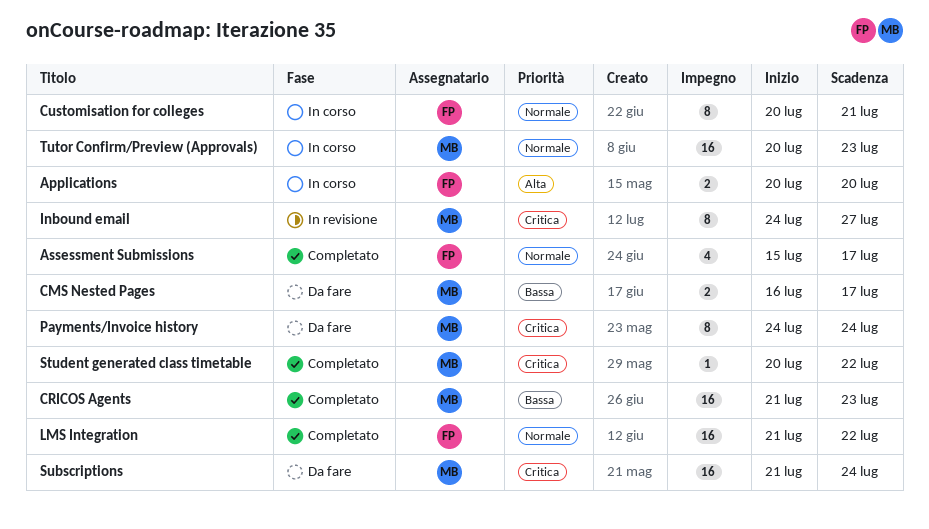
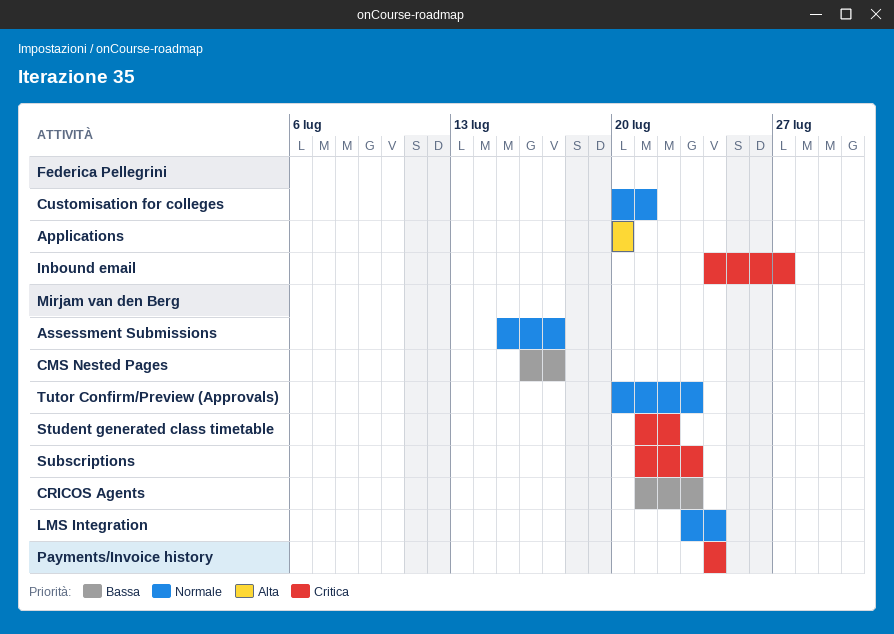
Assessment Submissions, owner: Federica Pellegrini -> Mirjam van den Berg
Inbound email, owner: Mirjam van den Berg -> Federica Pellegrini
LMS Integration, owner: Federica Pellegrini -> Mirjam van den Berg
LMS Integration, start: Jul 21 -> Jul 23
LMS Integration, due: Jul 22 -> Jul 24
Student generated class timetable, start: Jul 20 -> Jul 21
Subscriptions, due: Jul 24 -> Jul 23

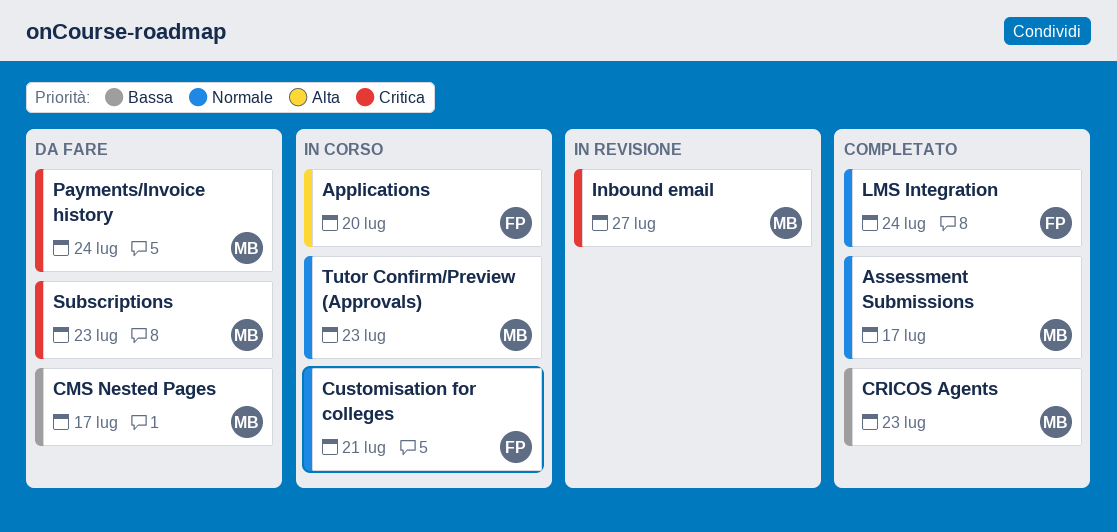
Inbound email, owner: Federica Pellegrini -> Mirjam van den Berg
LMS Integration, owner: Mirjam van den Berg -> Federica Pellegrini
Student generated class timetable: present -> none

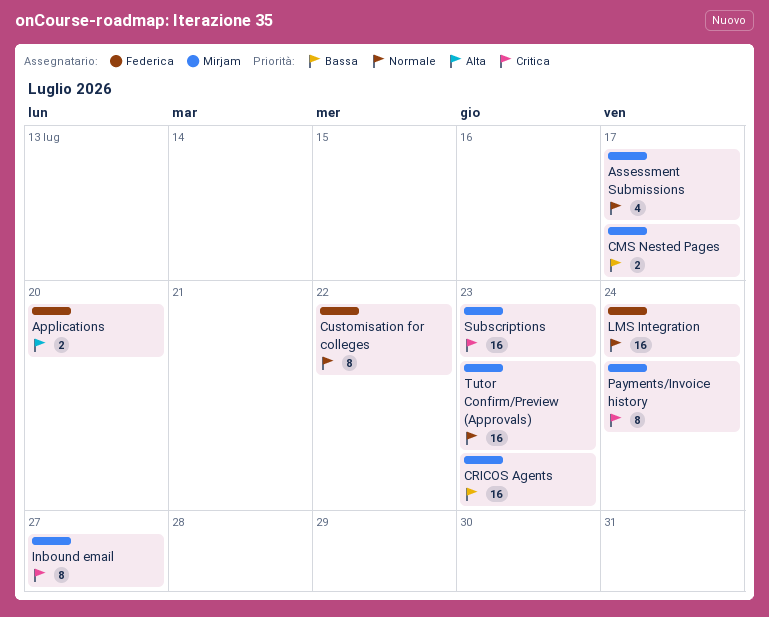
Customisation for colleges, due: Jul 21 -> Jul 22

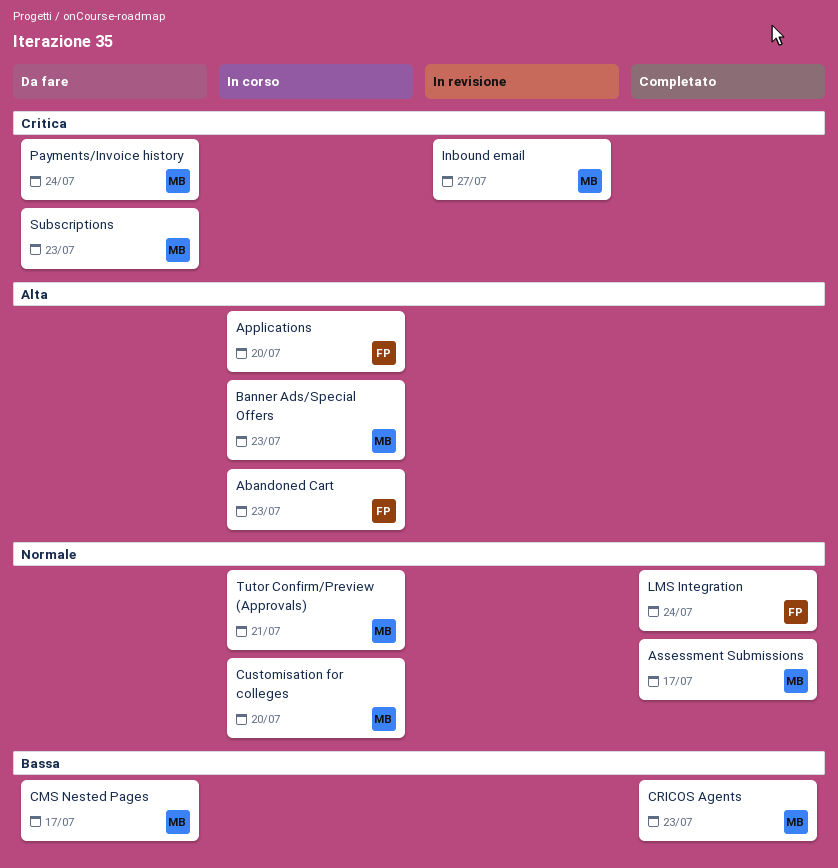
Abandoned Cart: none -> present
Banner Ads/Special Offers: none -> present
Customisation for colleges, owner: Federica -> Mirjam
Customisation for colleges, due: Jul 22 -> Jul 20
Tutor Confirm/Preview (Approvals), due: Jul 23 -> Jul 21

